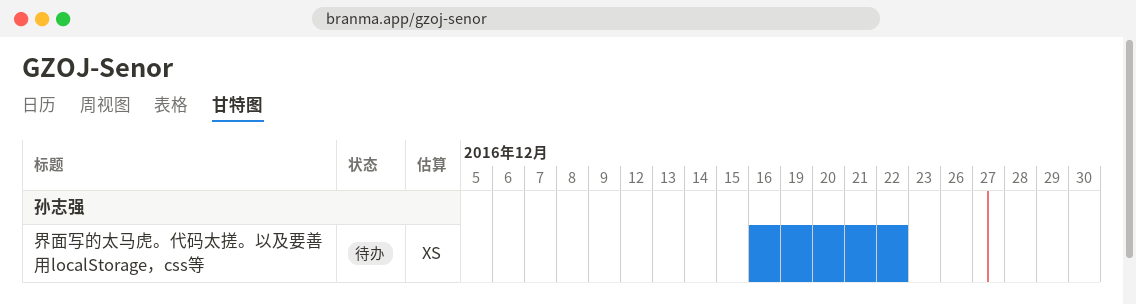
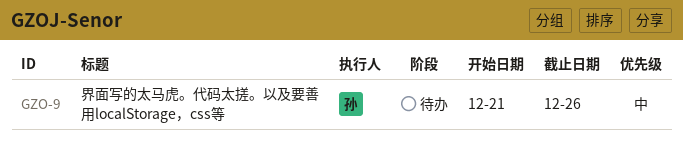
界面写的太马虎。代码太搓。以及要善用localStorage，css等, start: Dec 16 -> Dec 21
界面写的太马虎。代码太搓。以及要善用localStorage，css等, due: Dec 22 -> Dec 26

